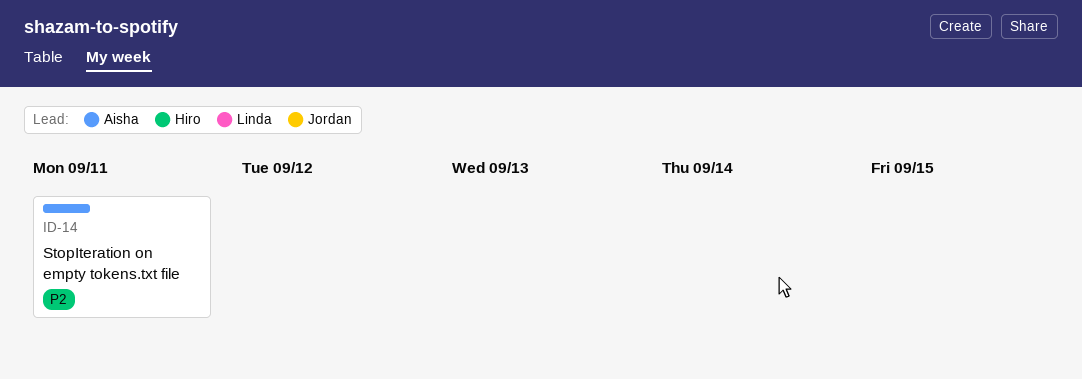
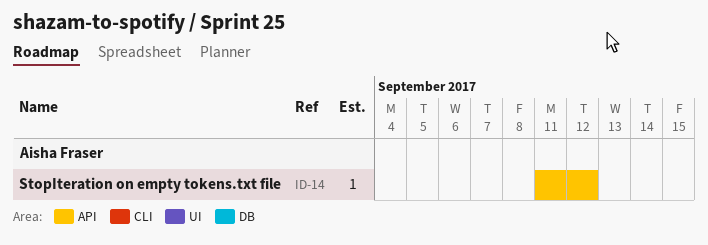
ID-14, due: Sep 11 -> Sep 12

